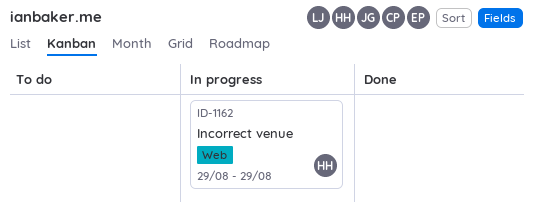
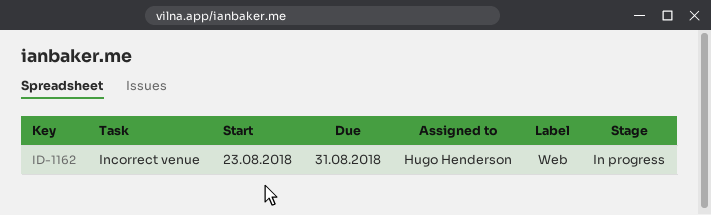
ID-1162, start: Aug 29 -> Aug 23
ID-1162, due: Aug 29 -> Aug 31

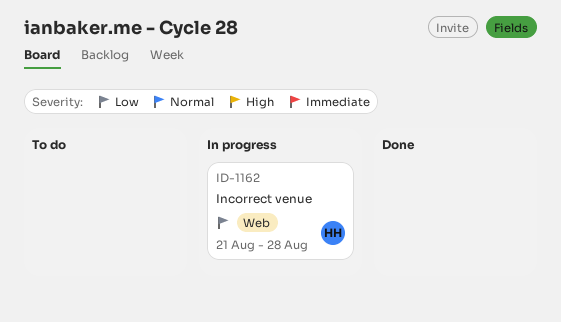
ID-1162, start: Aug 23 -> Aug 21
ID-1162, due: Aug 31 -> Aug 28

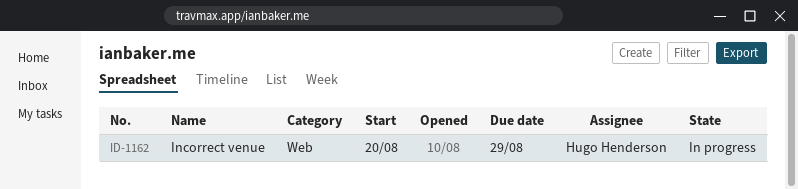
ID-1162, start: Aug 21 -> Aug 20
ID-1162, due: Aug 28 -> Aug 29

